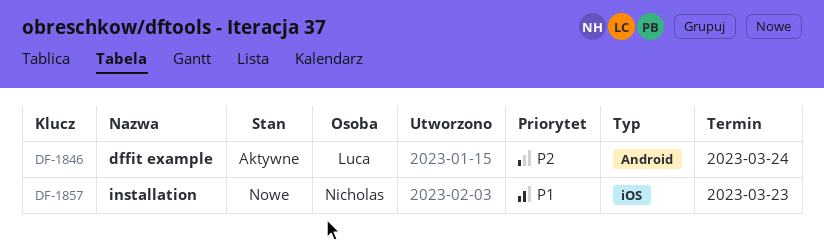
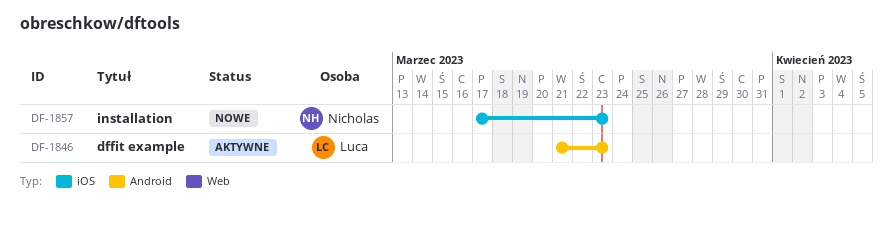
DF-1846, due: Mar 24 -> Mar 23

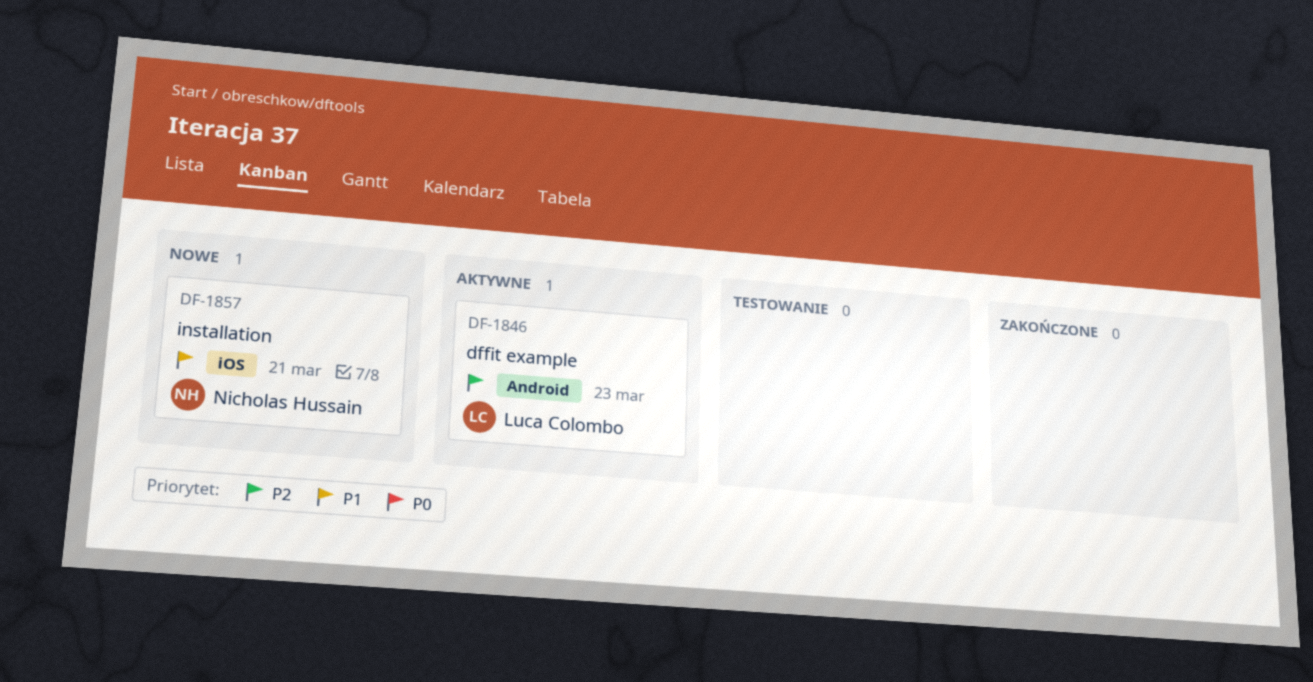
DF-1857, due: Mar 23 -> Mar 21

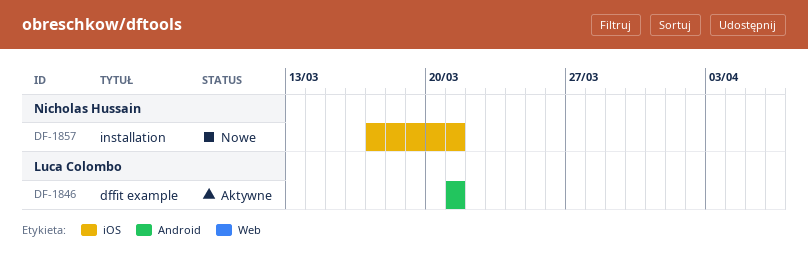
DF-1846, due: Mar 23 -> Mar 21

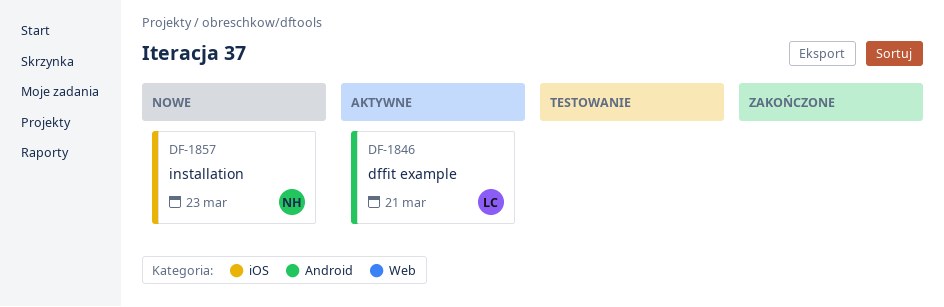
DF-1857, due: Mar 21 -> Mar 23

